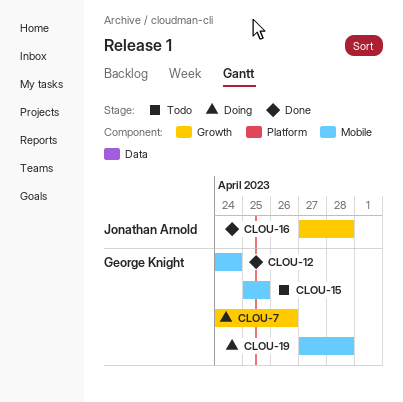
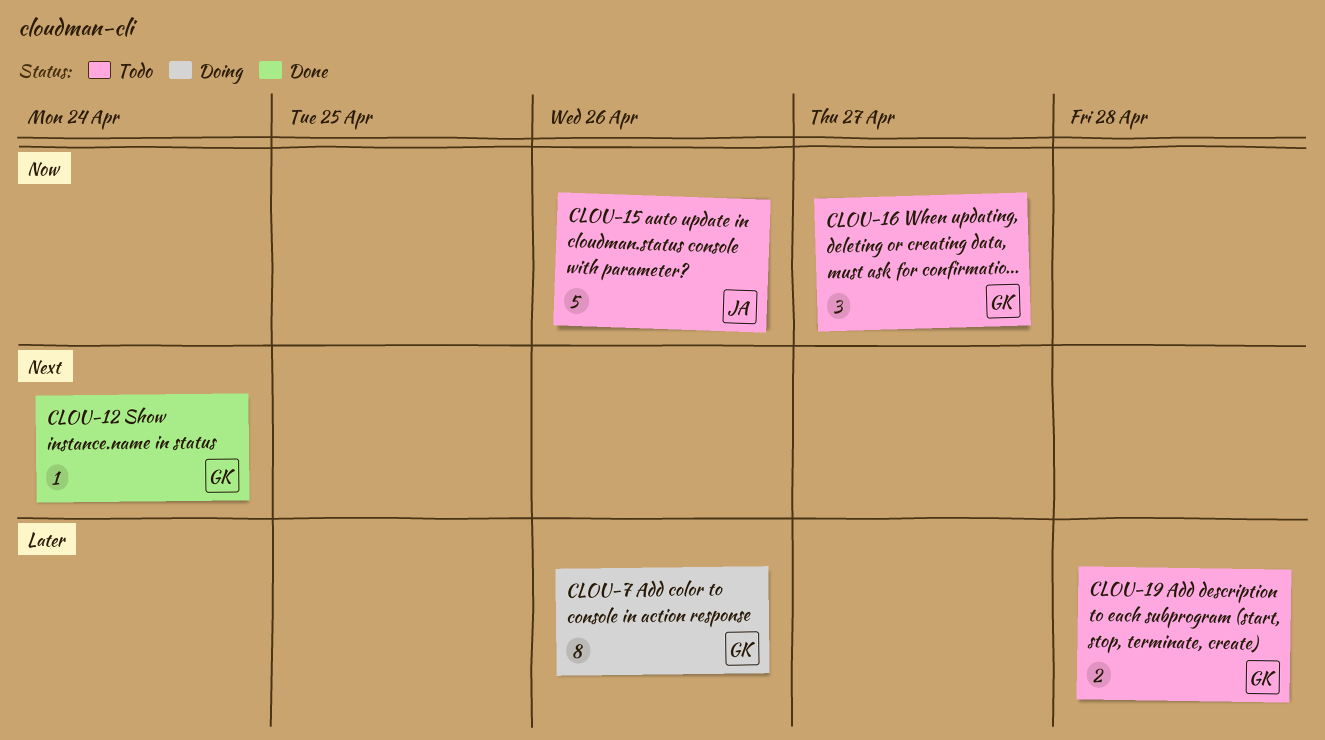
CLOU-15, owner: George Knight -> Jonathan Arnold
CLOU-15, due: Apr 25 -> Apr 26
CLOU-16, status: Done -> Todo
CLOU-16, owner: Jonathan Arnold -> George Knight
CLOU-16, due: Apr 28 -> Apr 27
CLOU-19, status: Doing -> Todo

